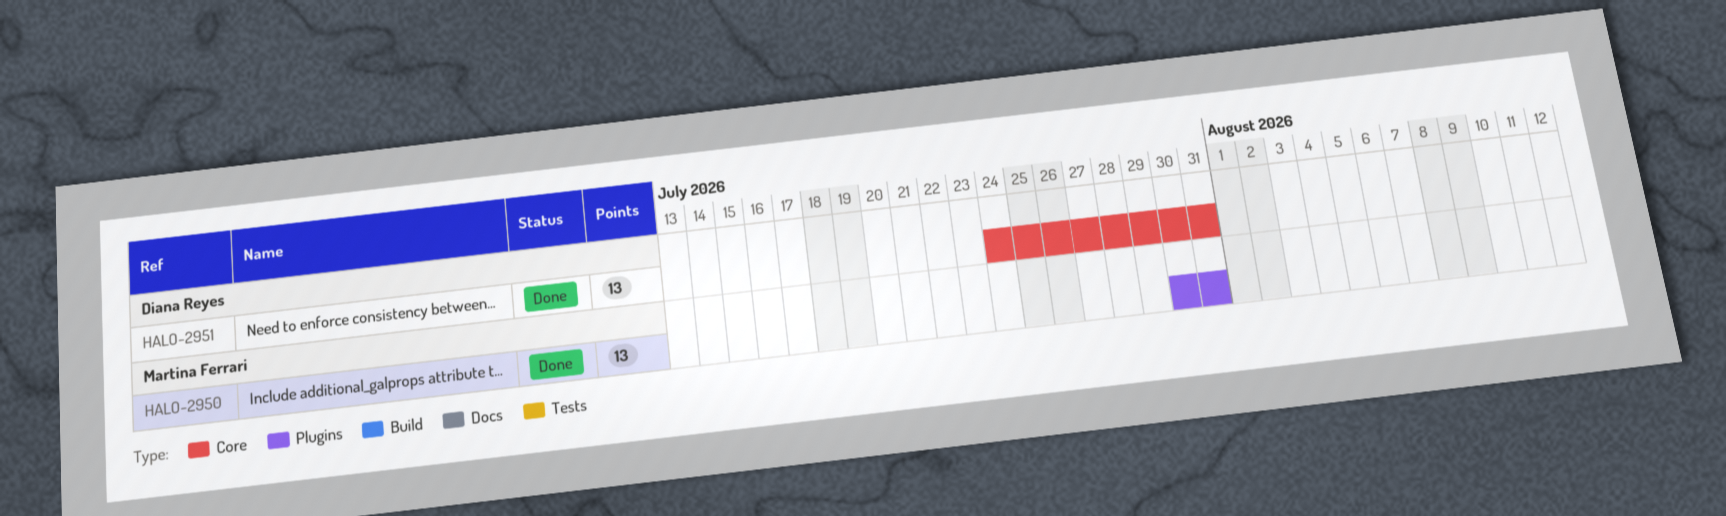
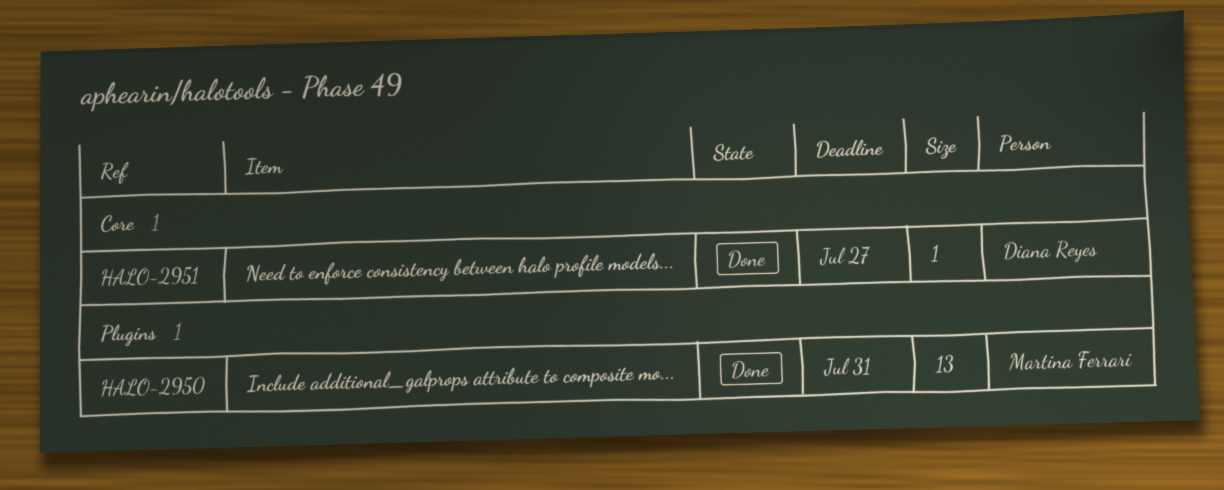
HALO-2951, estimate: 13 -> 1
HALO-2951, due: Jul 31 -> Jul 27

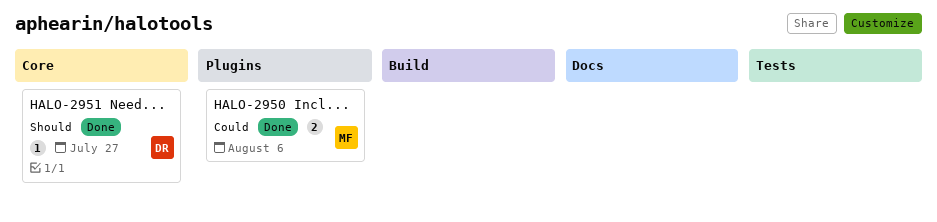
HALO-2950, estimate: 13 -> 2
HALO-2950, due: Jul 31 -> Aug 6

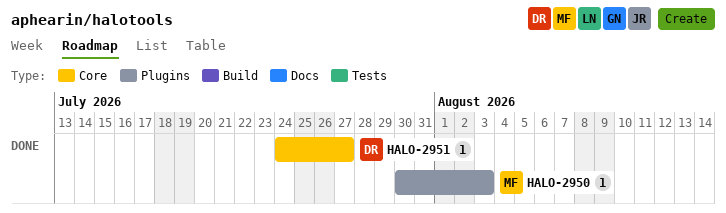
HALO-2950, estimate: 2 -> 1
HALO-2950, due: Aug 6 -> Aug 3

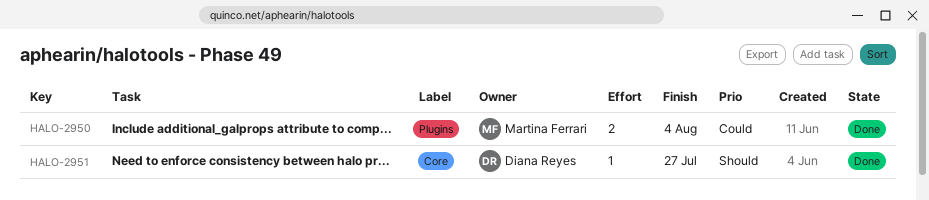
HALO-2950, estimate: 1 -> 2
HALO-2950, due: Aug 3 -> Aug 4

